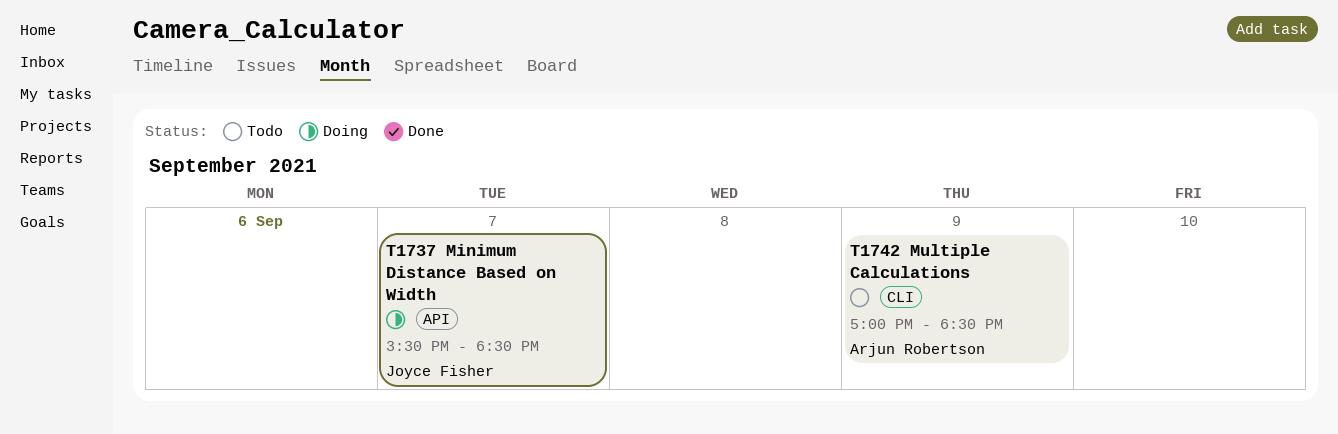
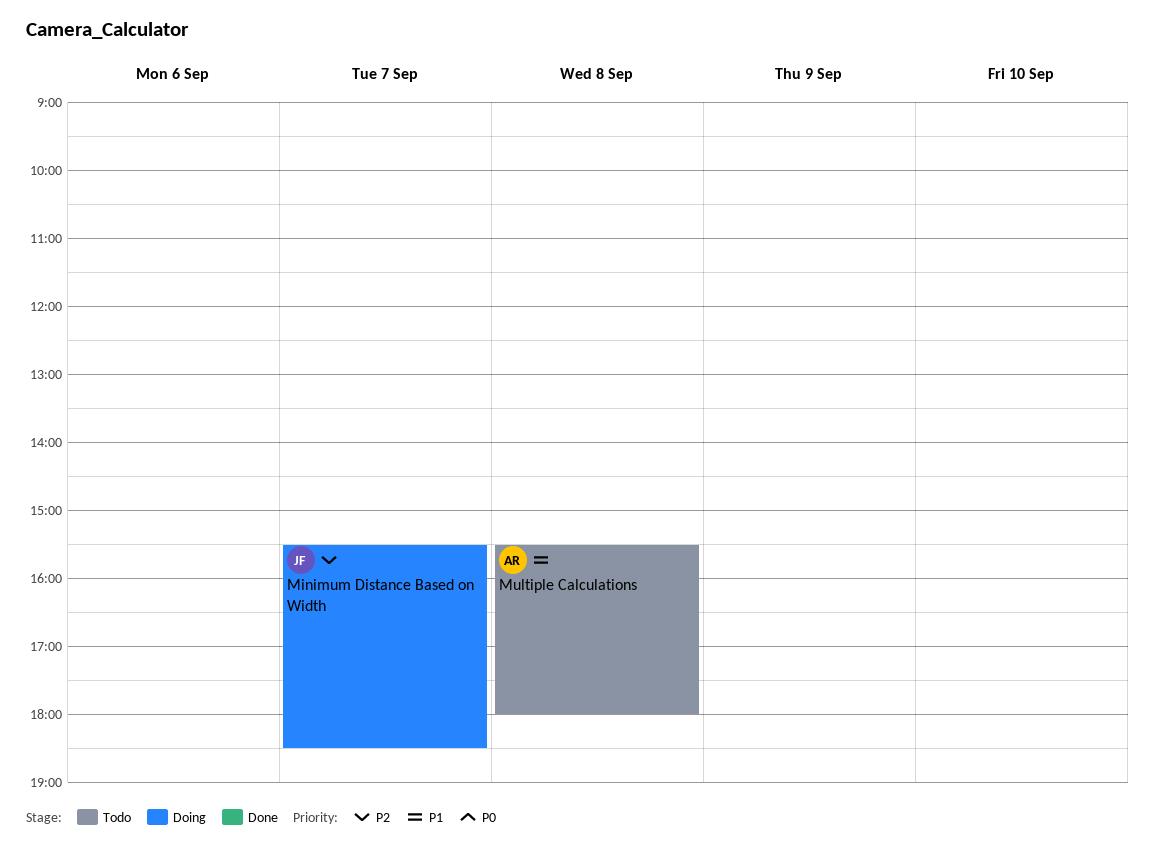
Multiple Calculations, day: Sep 9 -> Sep 8
Multiple Calculations, begins: 17:00 -> 15:30
Multiple Calculations, ends: 18:30 -> 18:00

